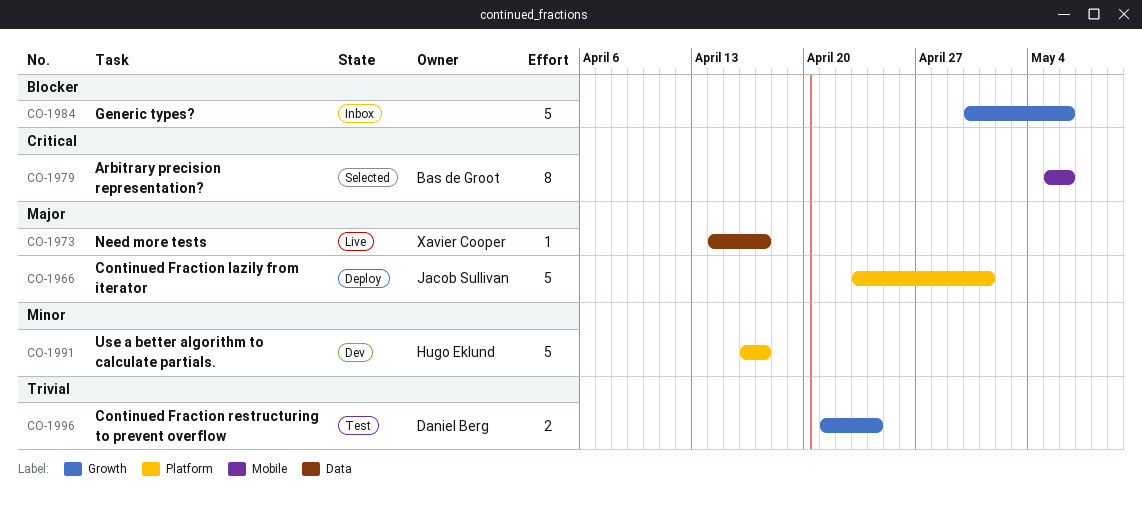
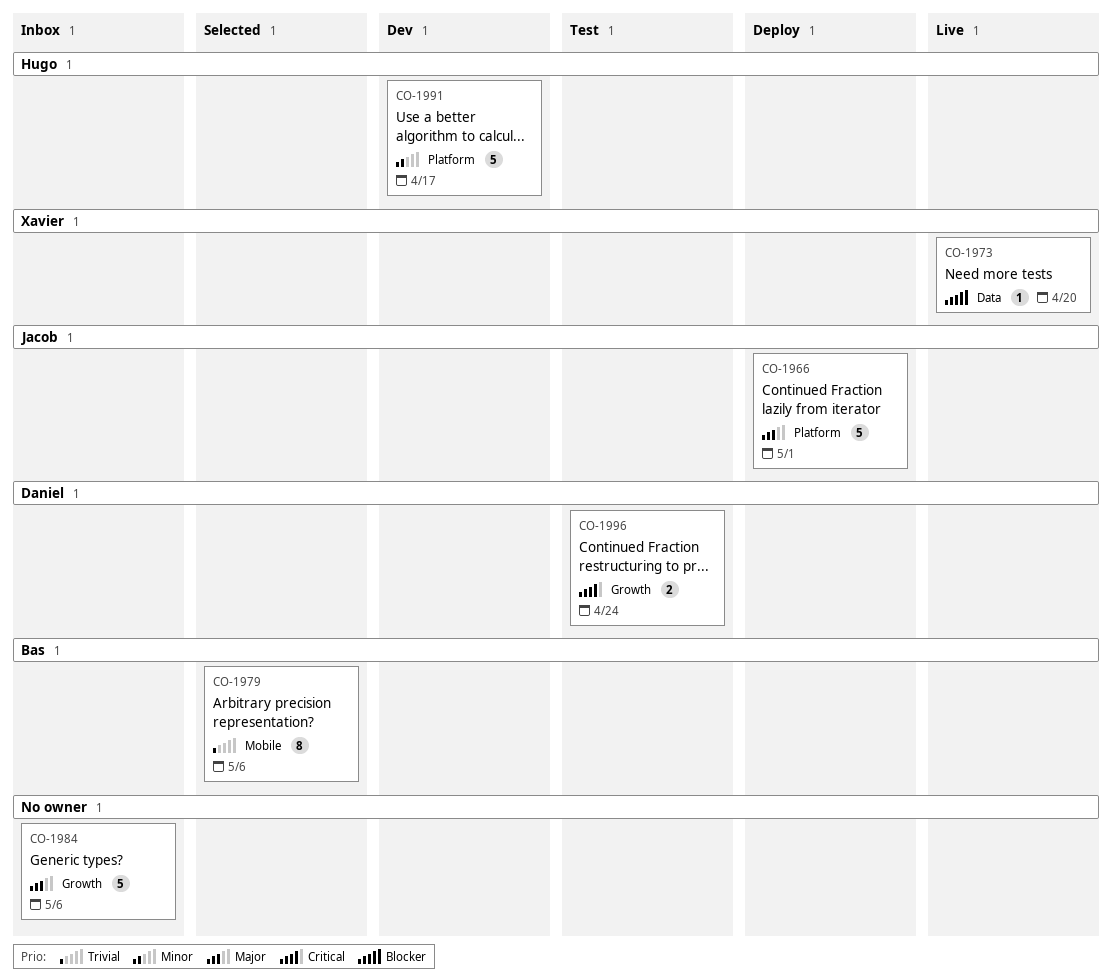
CO-1973, priority: Major -> Blocker
CO-1973, due: Apr 17 -> Apr 20
CO-1979, priority: Critical -> Trivial
CO-1984, priority: Blocker -> Major
CO-1996, priority: Trivial -> Critical

